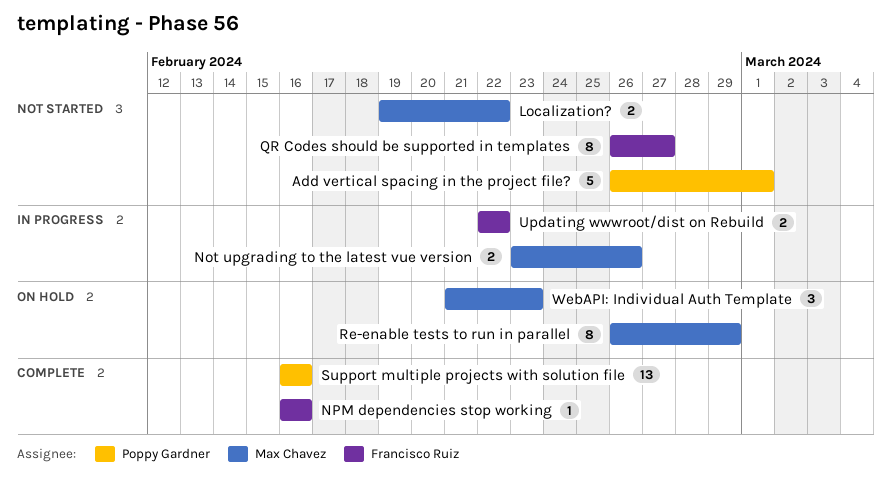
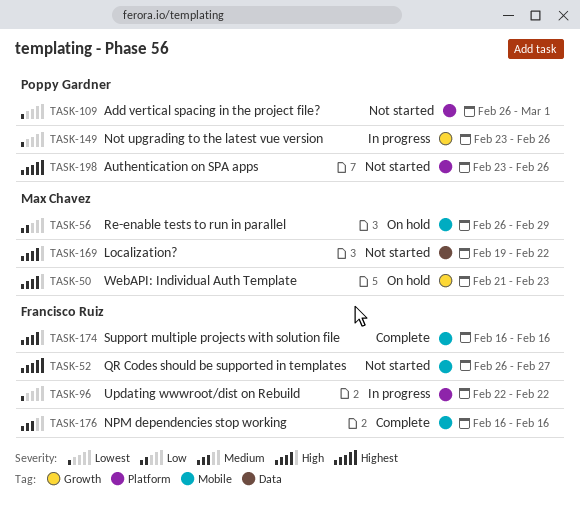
Authentication on SPA apps: none -> present
Not upgrading to the latest vue version, owner: Max Chavez -> Poppy Gardner
Support multiple projects with solution file, owner: Poppy Gardner -> Francisco Ruiz

